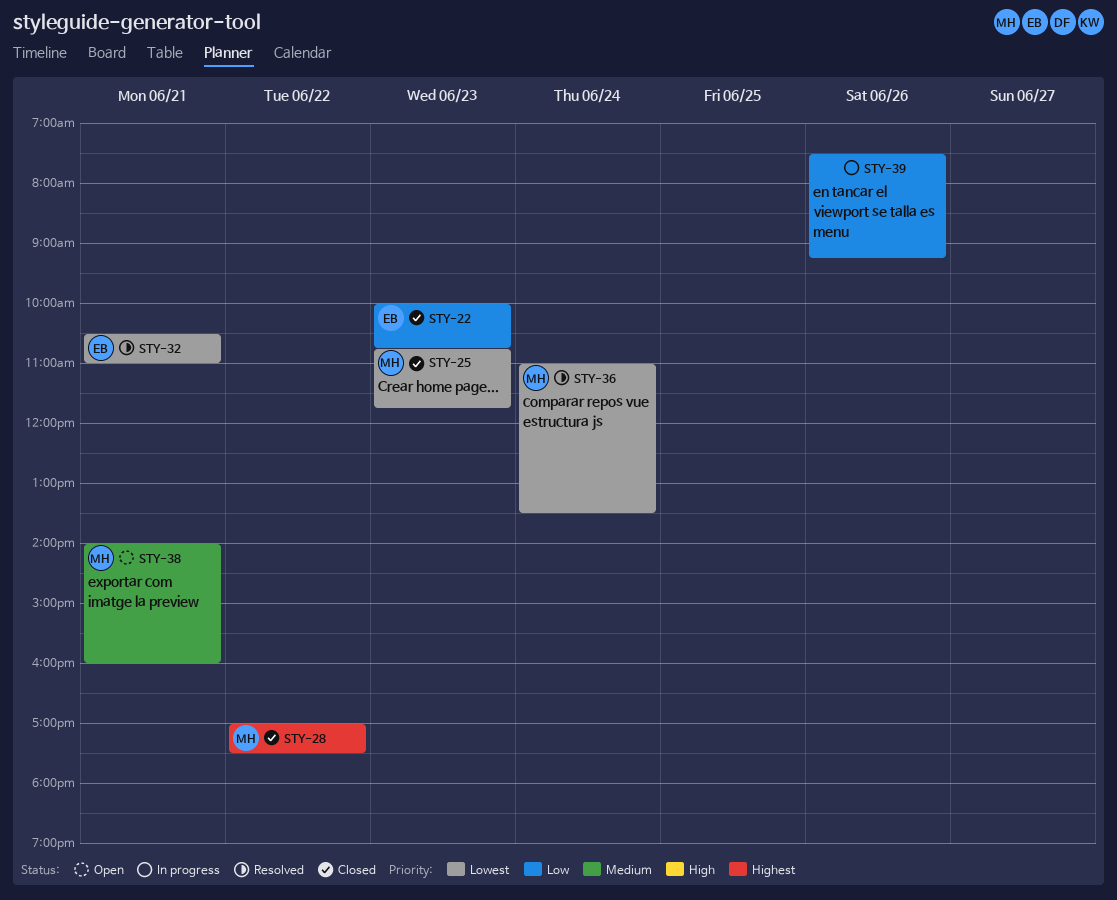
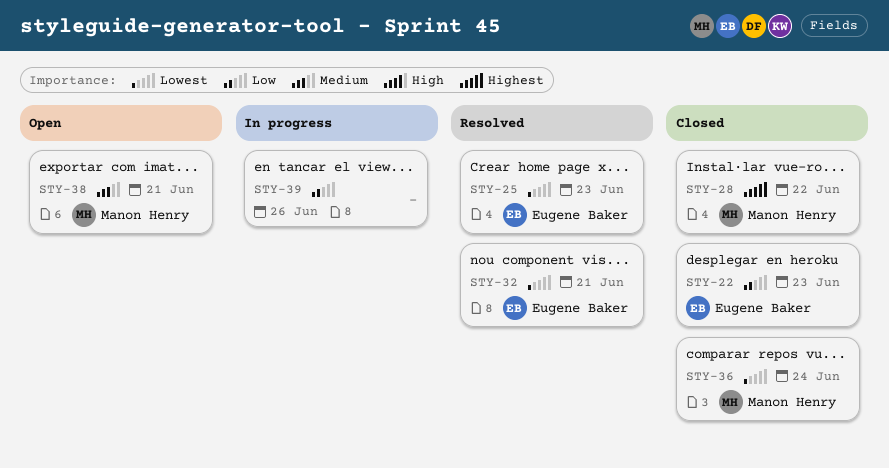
STY-25, status: Closed -> Resolved
STY-25, owner: Manon Henry -> Eugene Baker
STY-36, status: Resolved -> Closed

